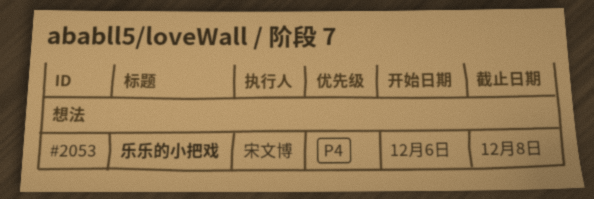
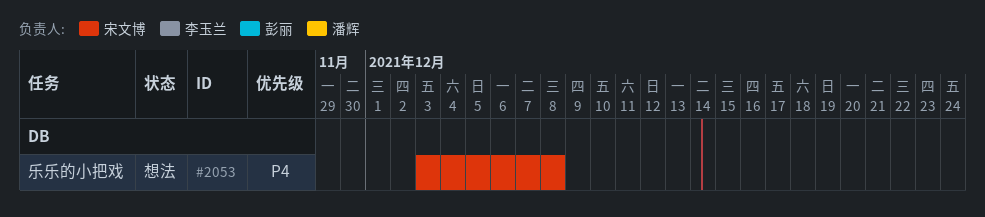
#2053, start: Dec 6 -> Dec 3

